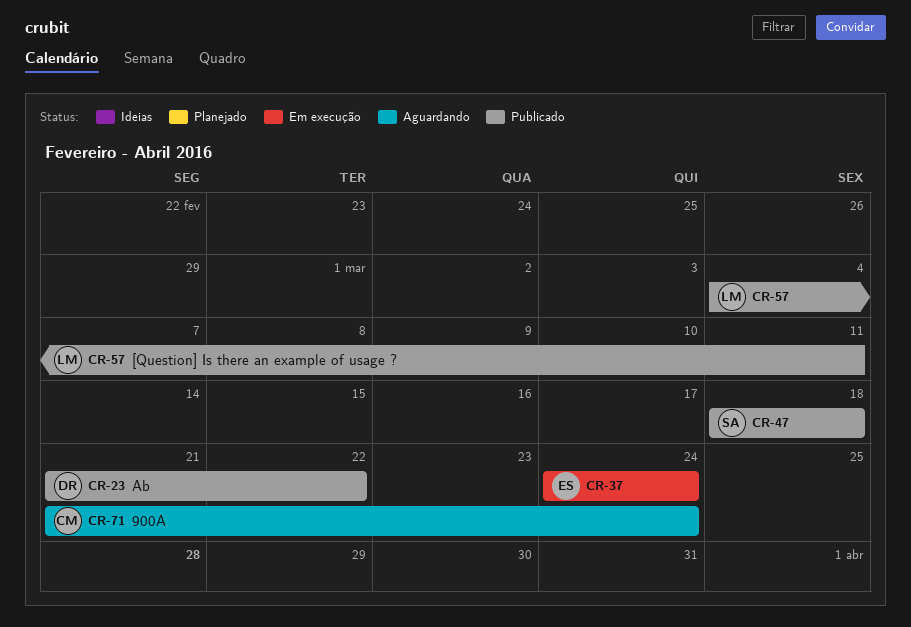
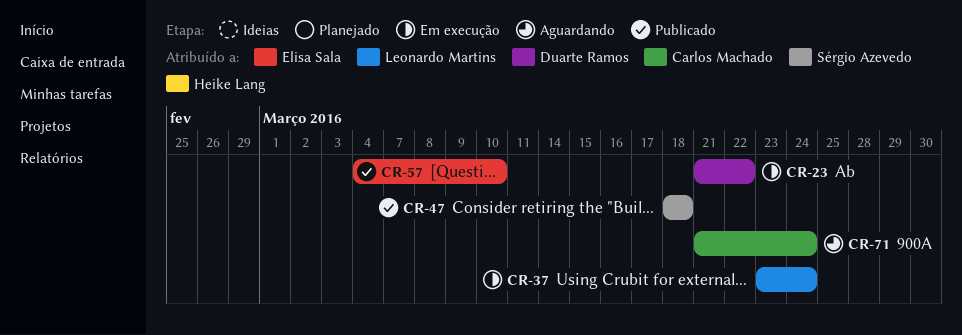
CR-23, status: Publicado -> Em execução
CR-37, owner: Elisa Sala -> Leonardo Martins
CR-37, start: Mar 24 -> Mar 23
CR-57, owner: Leonardo Martins -> Elisa Sala
CR-57, due: Mar 11 -> Mar 10

